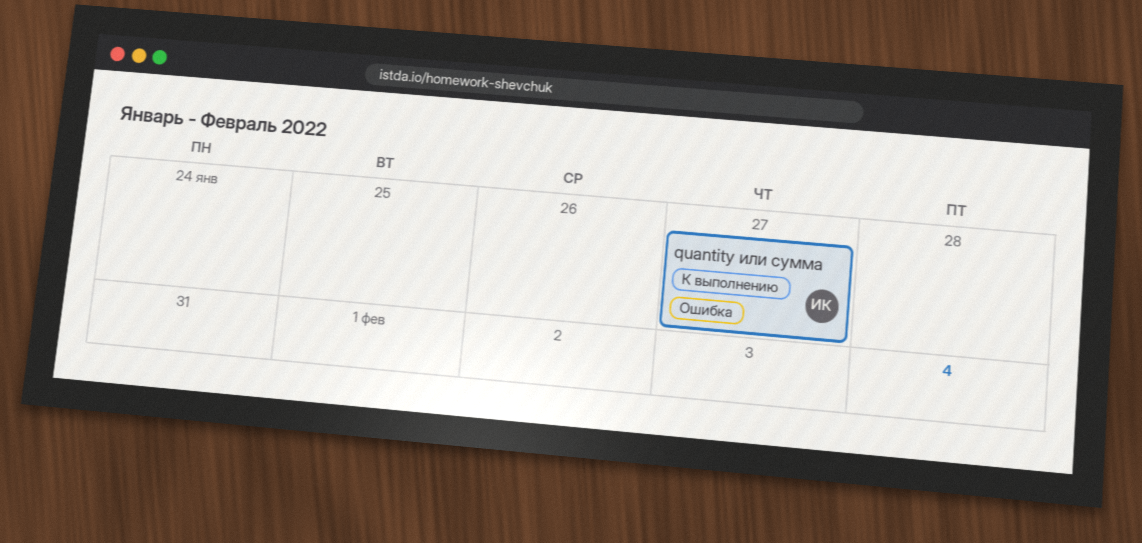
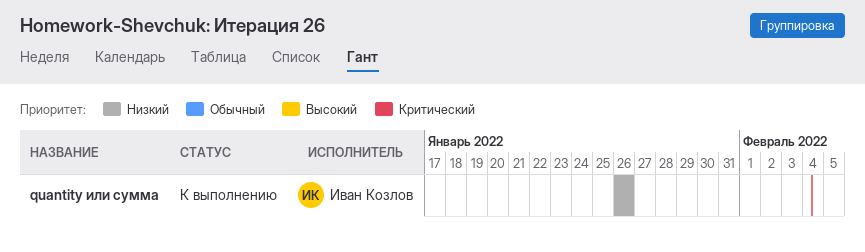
quantity или сумма, due: Jan 27 -> Jan 26

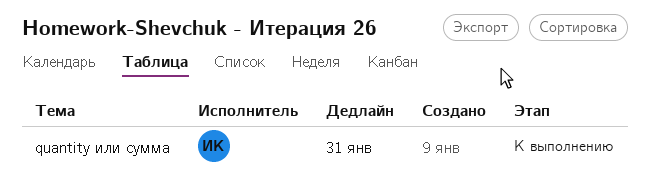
quantity или сумма, due: Jan 26 -> Jan 31

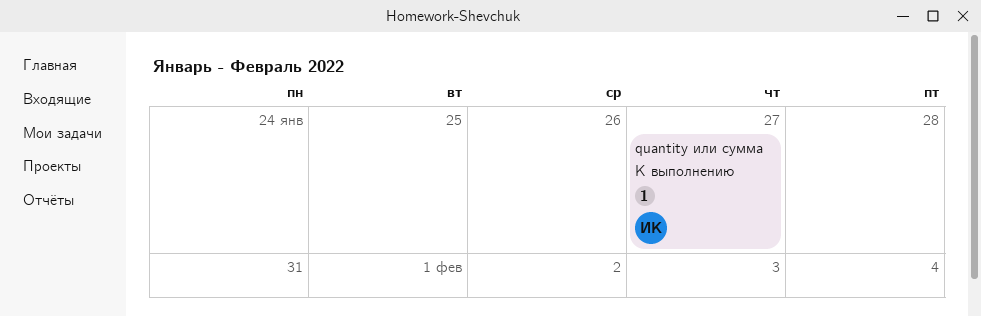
quantity или сумма, due: Jan 31 -> Jan 27

